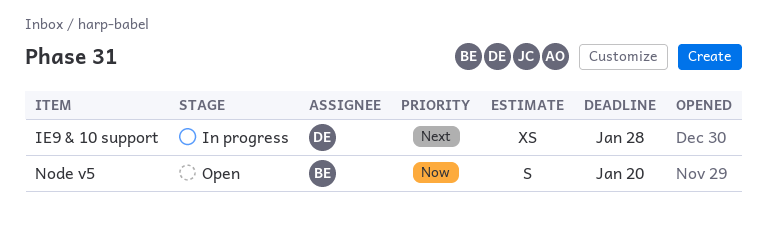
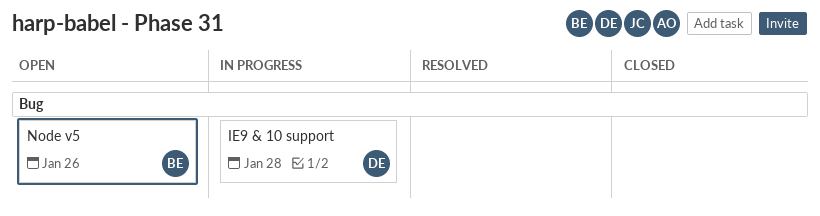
Node v5, due: Jan 20 -> Jan 26

